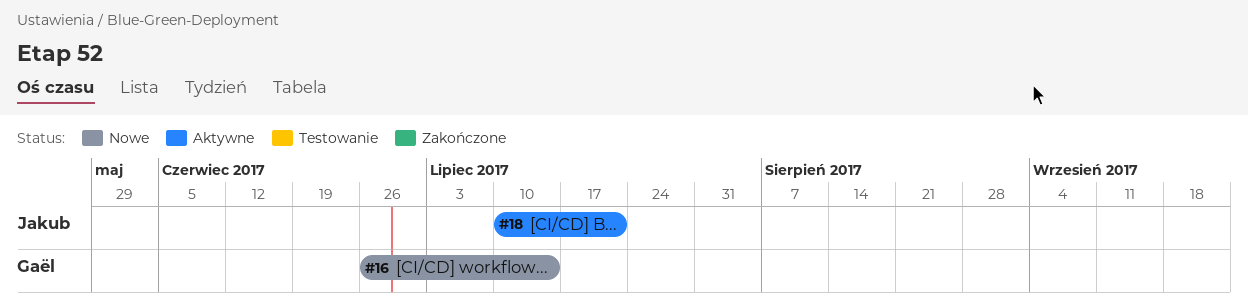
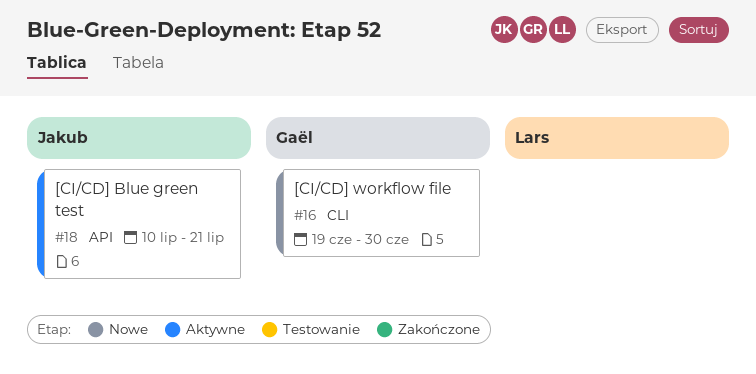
#16, start: Jun 26 -> Jun 19
#16, due: Jul 14 -> Jun 30

